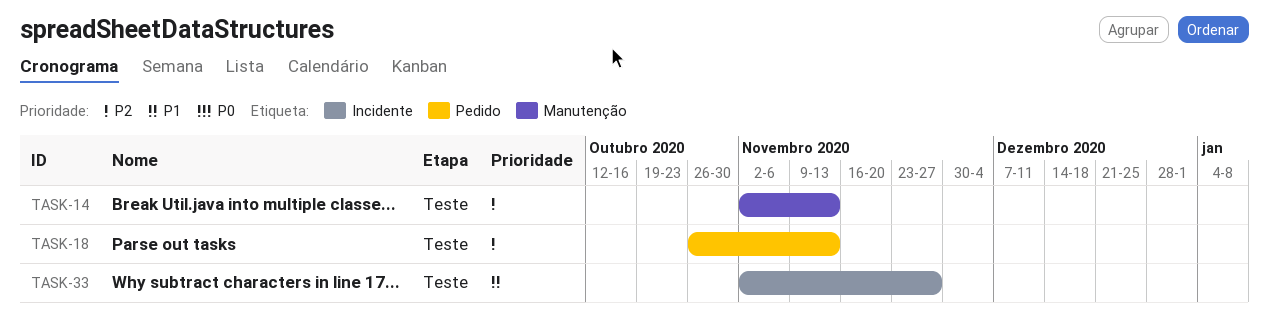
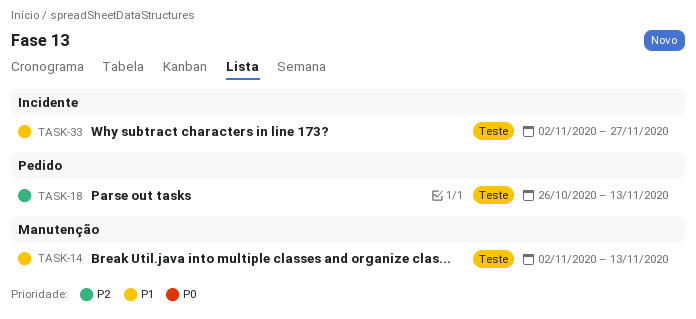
TASK-14, priority: P2 -> P1

